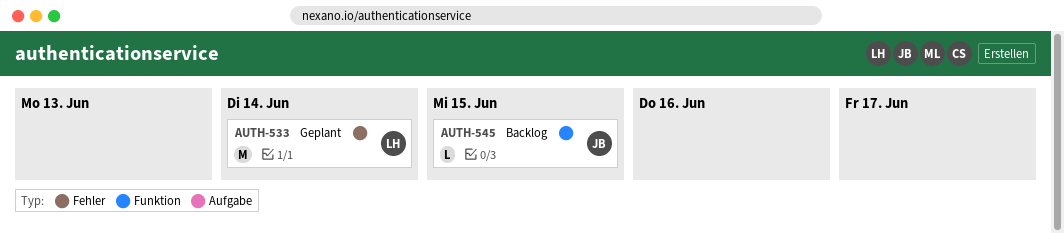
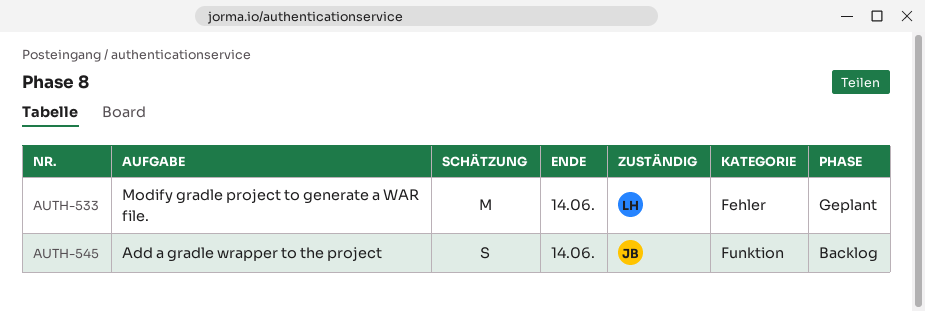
AUTH-545, estimate: L -> S
AUTH-545, due: Jun 15 -> Jun 14

